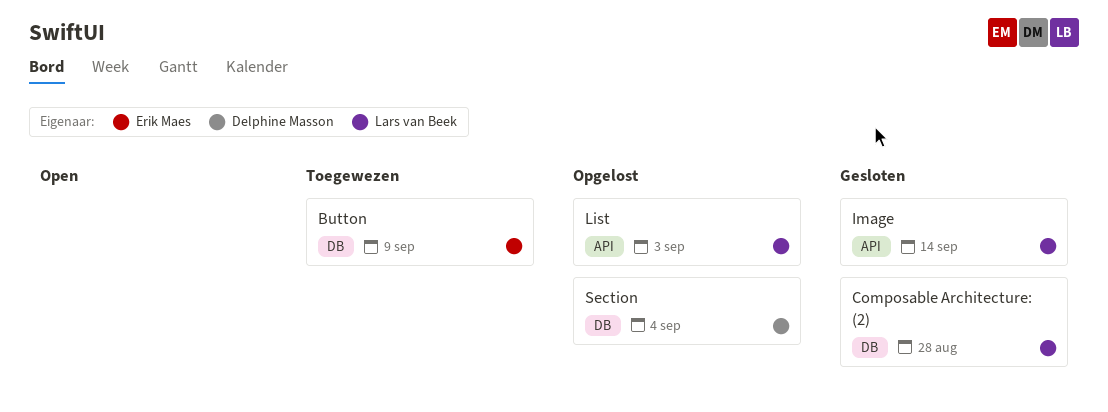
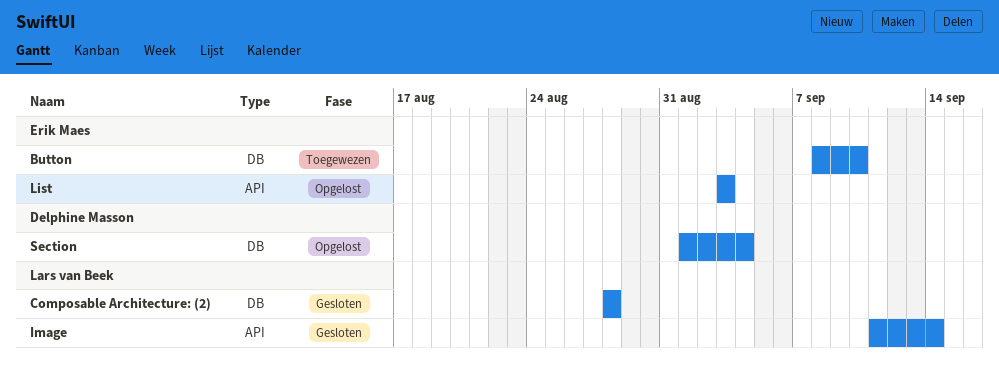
Button, due: Sep 9 -> Sep 10
List, owner: Lars van Beek -> Erik Maes

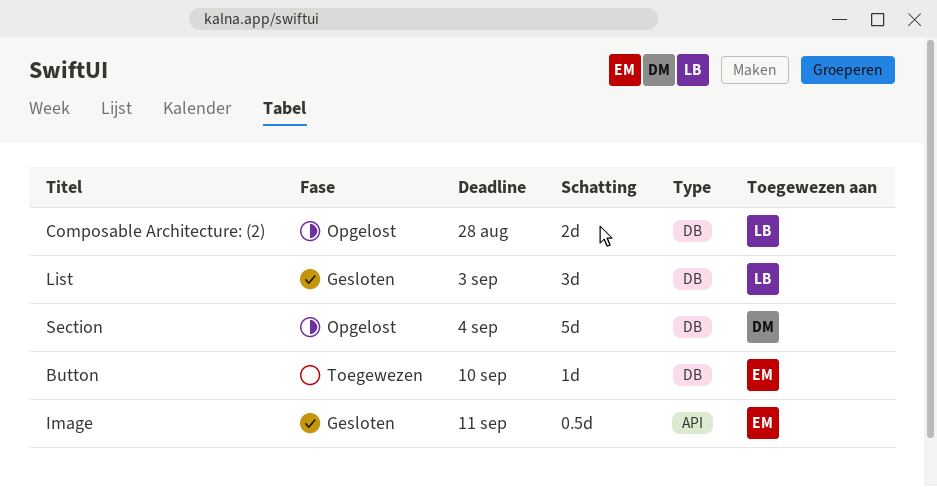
Composable Architecture: (2), status: Gesloten -> Opgelost
Image, owner: Lars van Beek -> Erik Maes
Image, due: Sep 14 -> Sep 11
List, status: Opgelost -> Gesloten
List, owner: Erik Maes -> Lars van Beek
List, label: API -> DB

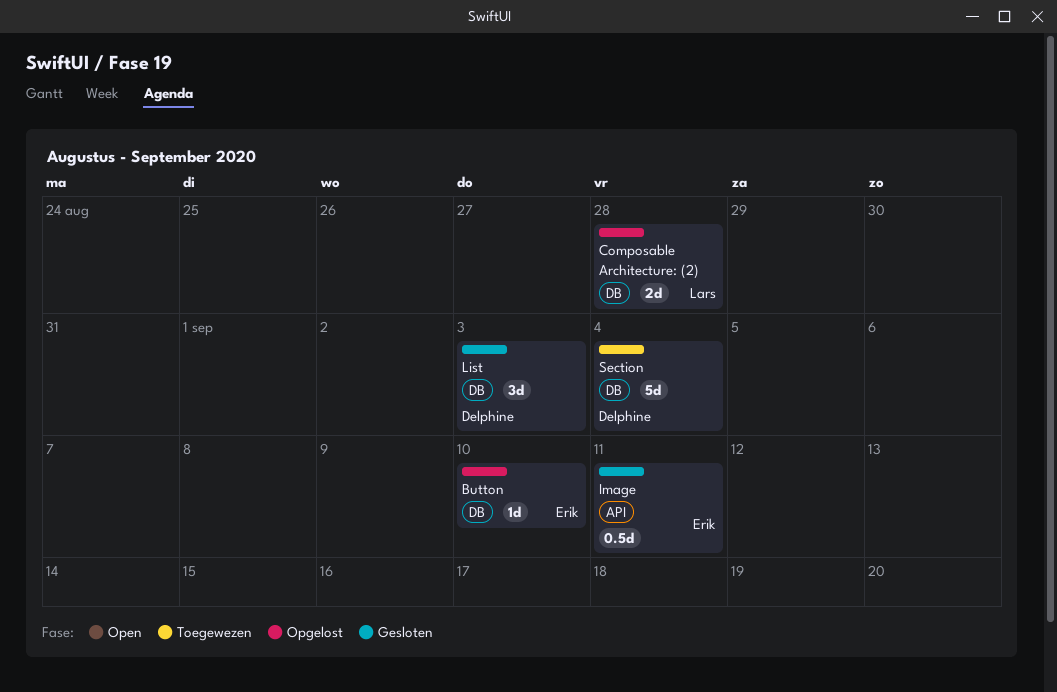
Button, status: Toegewezen -> Opgelost
List, owner: Lars -> Delphine
Section, status: Opgelost -> Toegewezen

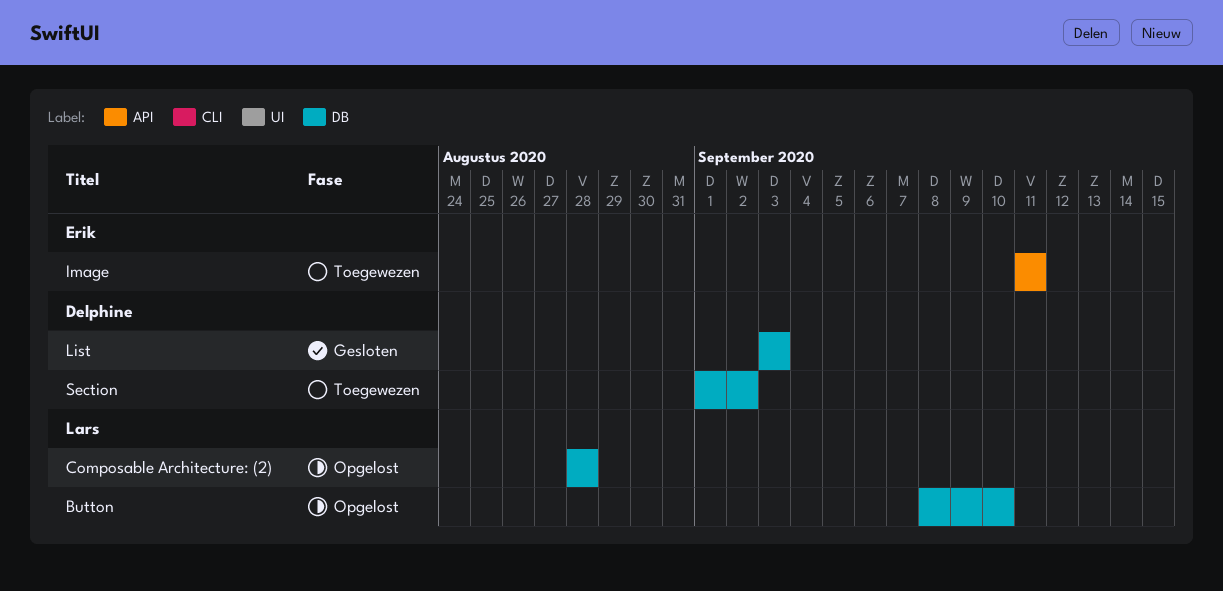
Button, owner: Erik -> Lars
Image, status: Gesloten -> Toegewezen
Section, due: Sep 4 -> Sep 2

